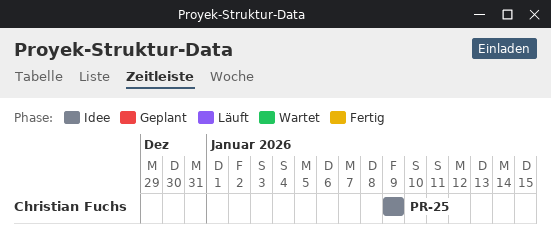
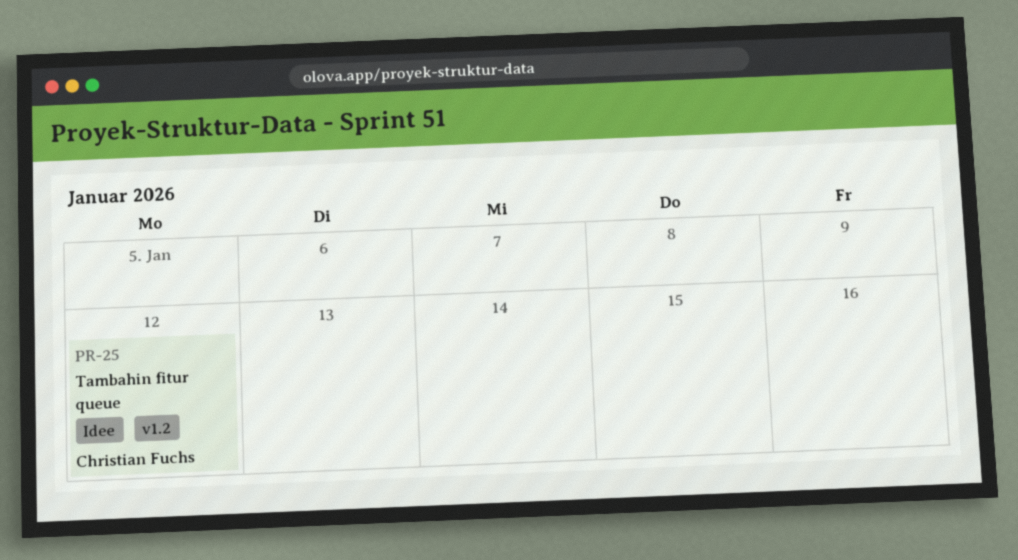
PR-25, due: Jan 9 -> Jan 12

